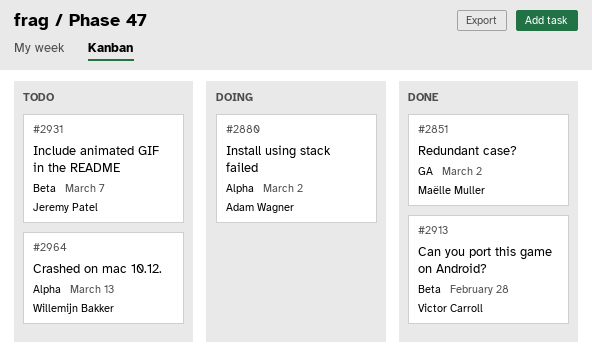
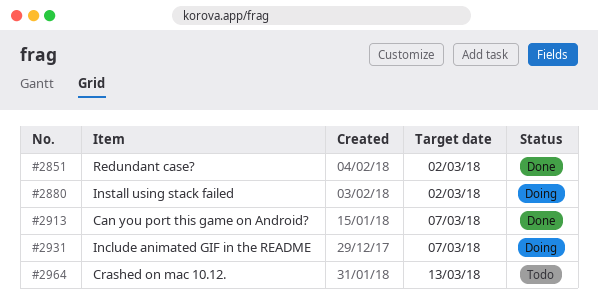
#2913, due: Feb 28 -> Mar 7
#2931, status: Todo -> Doing

